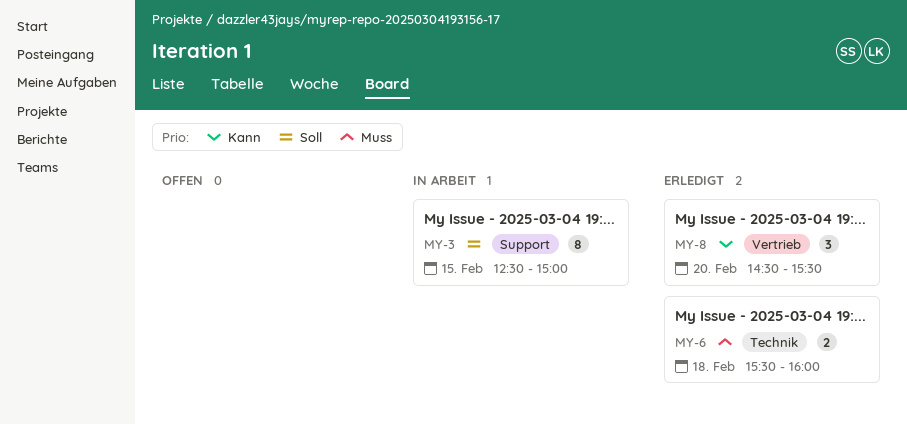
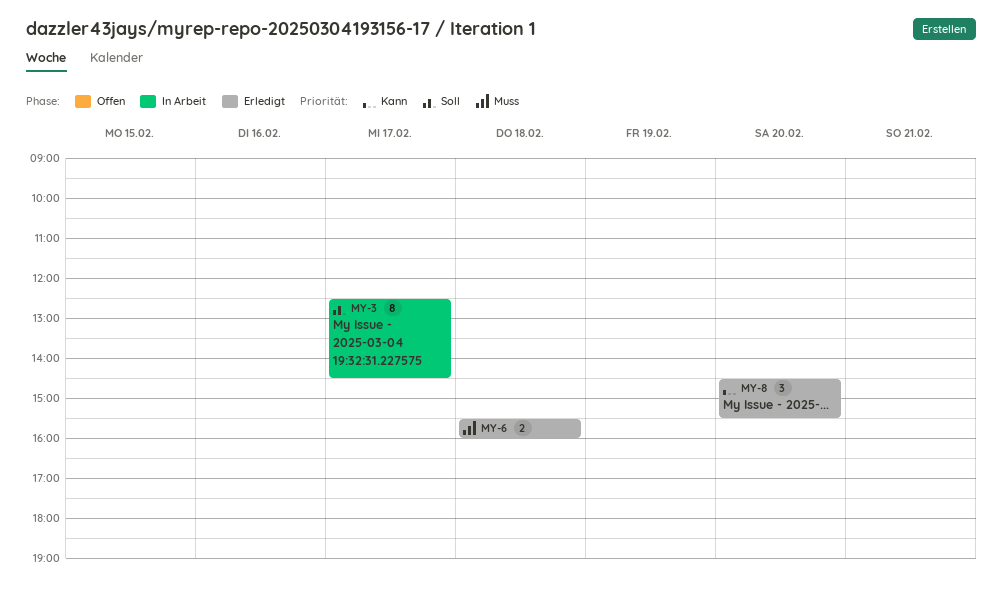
MY-3, day: Feb 15 -> Feb 17
MY-3, ends: 15:00 -> 14:30

